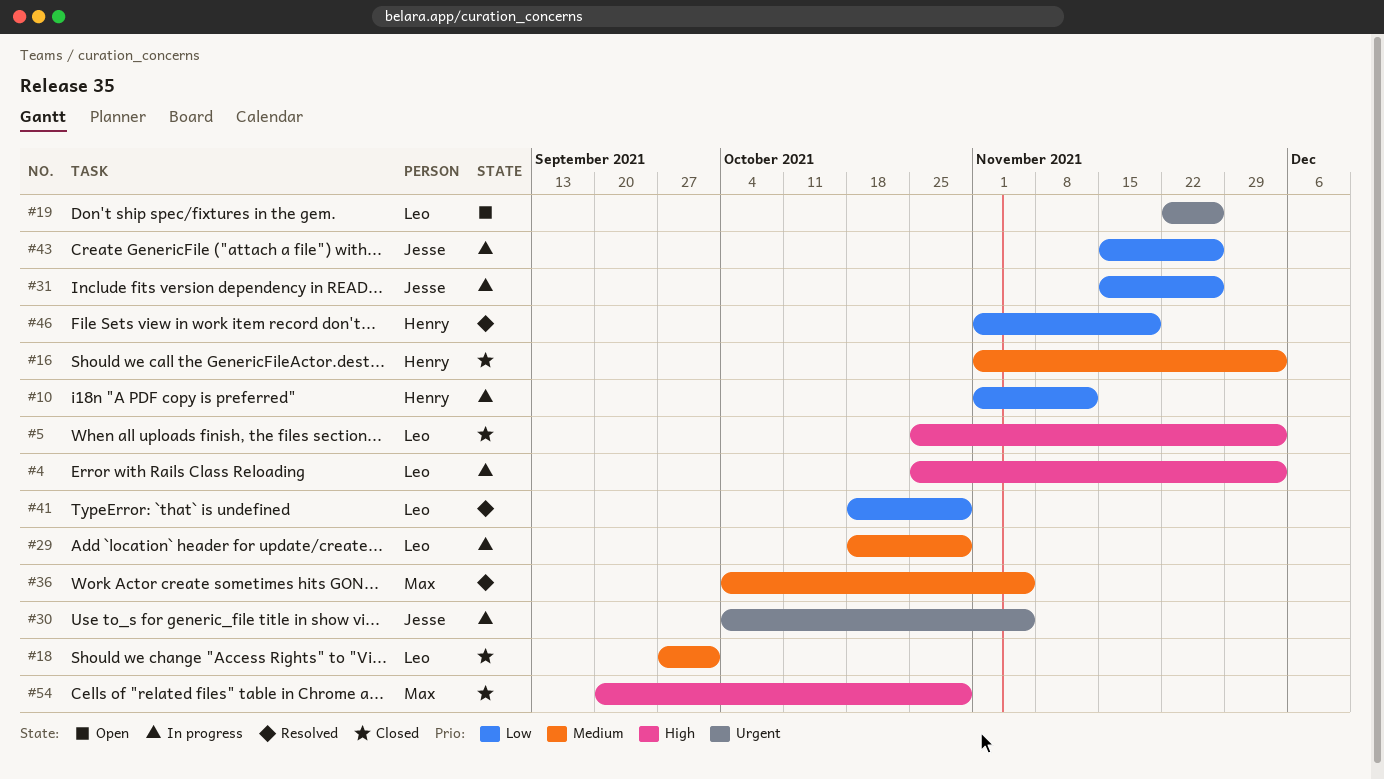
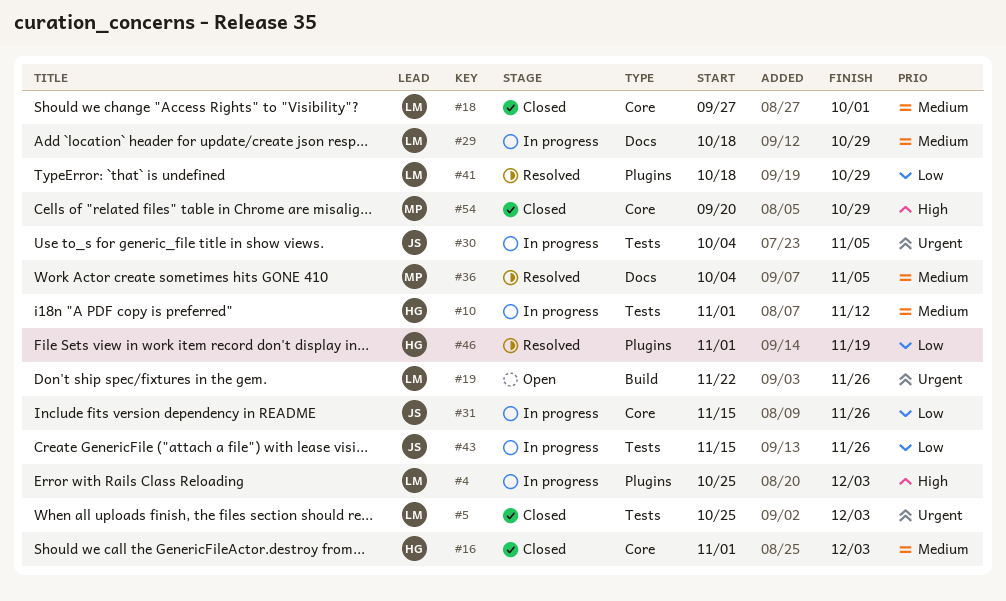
#5, priority: High -> Urgent
#10, priority: Low -> Medium

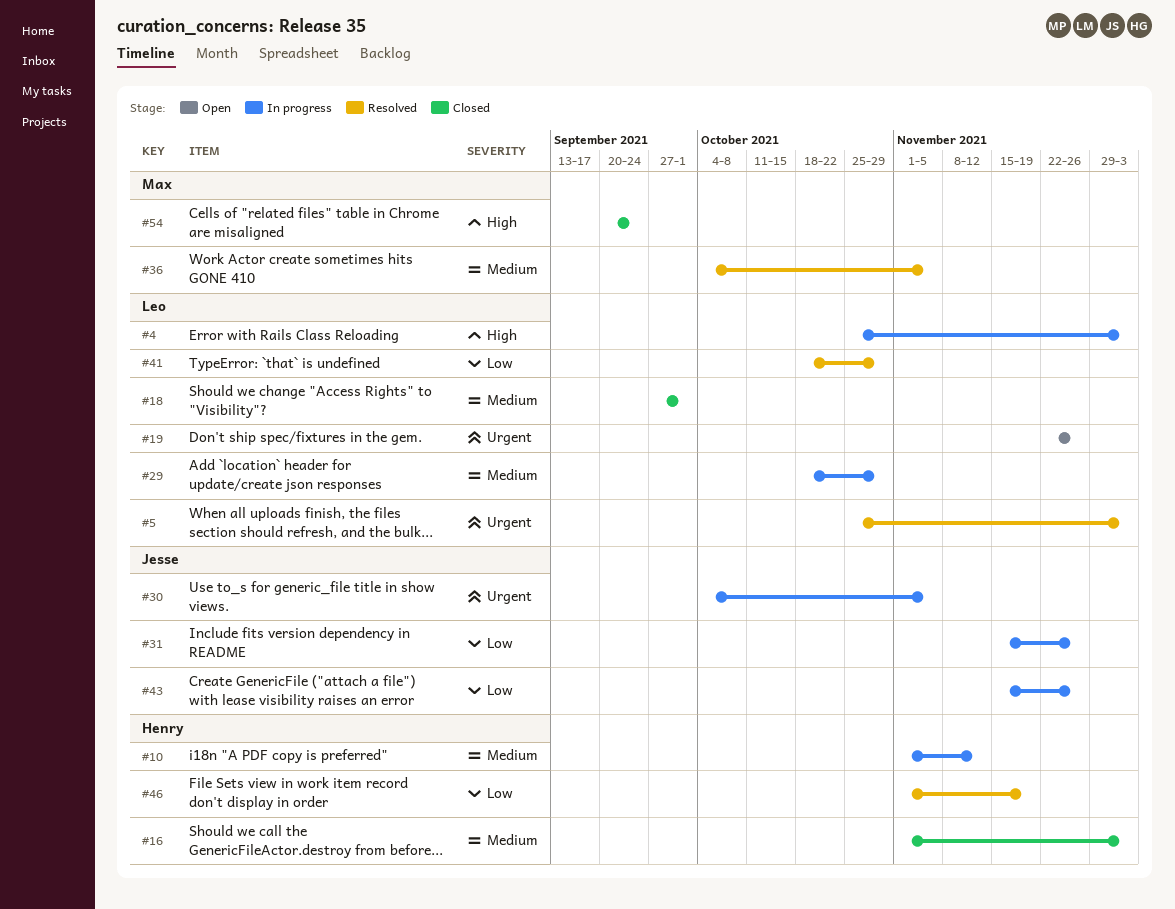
#5, status: Closed -> Resolved
#54, due: Oct 29 -> Sep 24

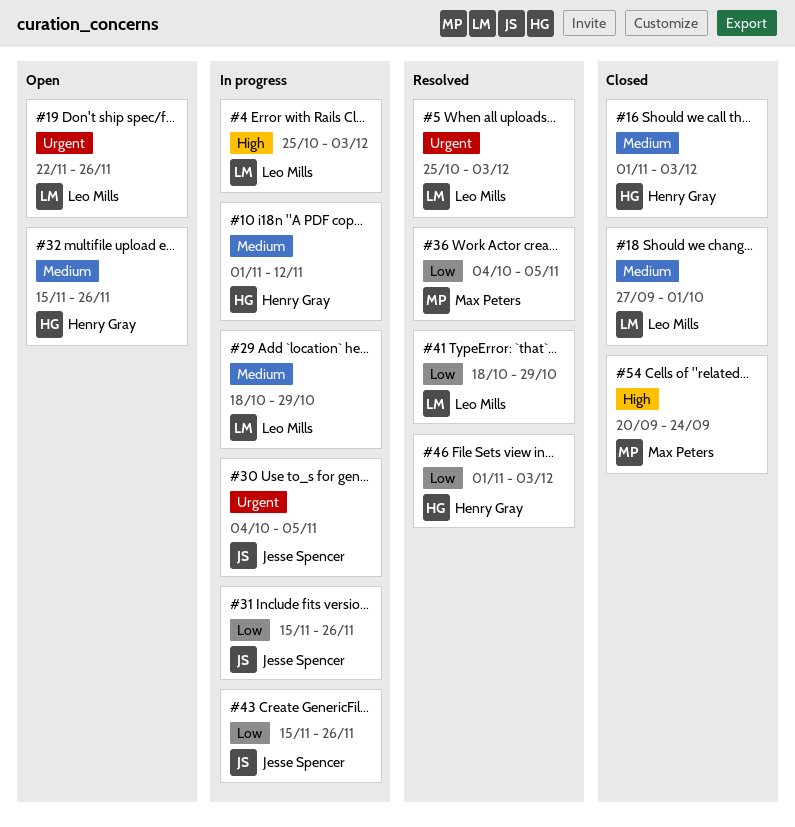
#32: none -> present
#36, priority: Medium -> Low
#46, due: Nov 19 -> Dec 3

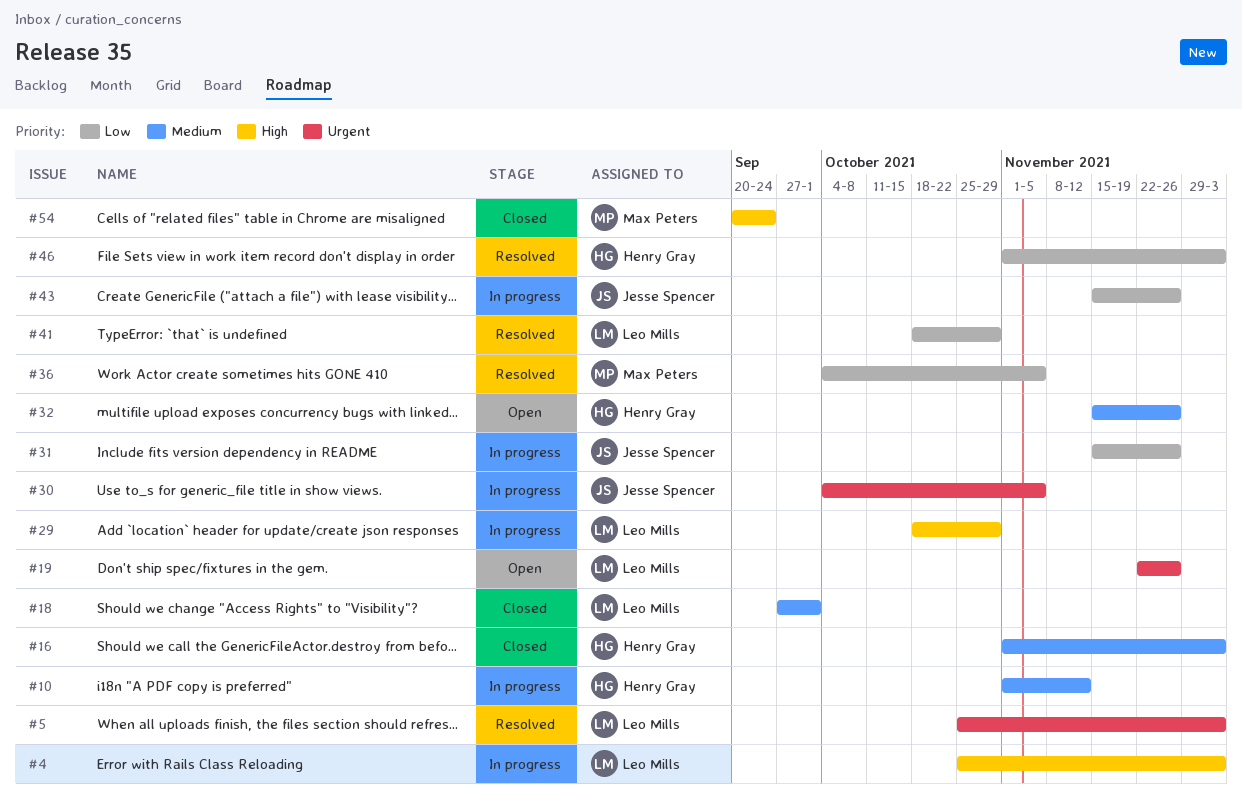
#29, priority: Medium -> High

